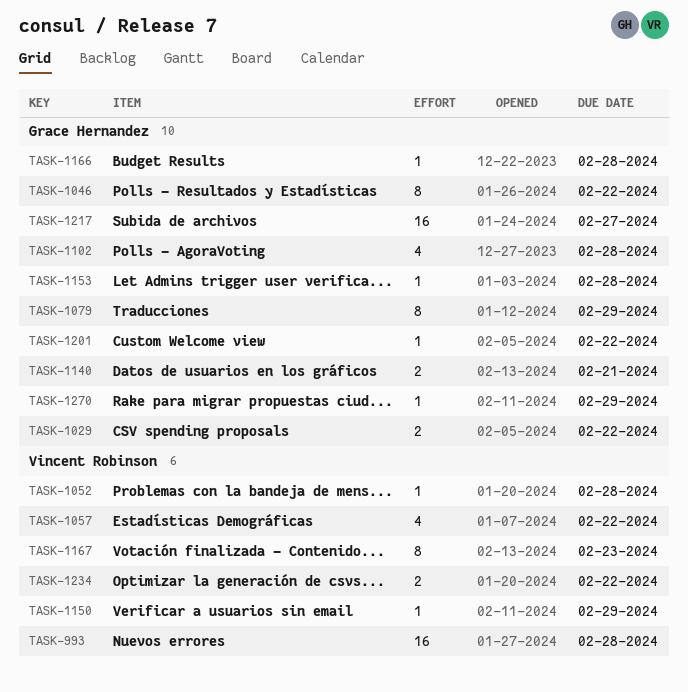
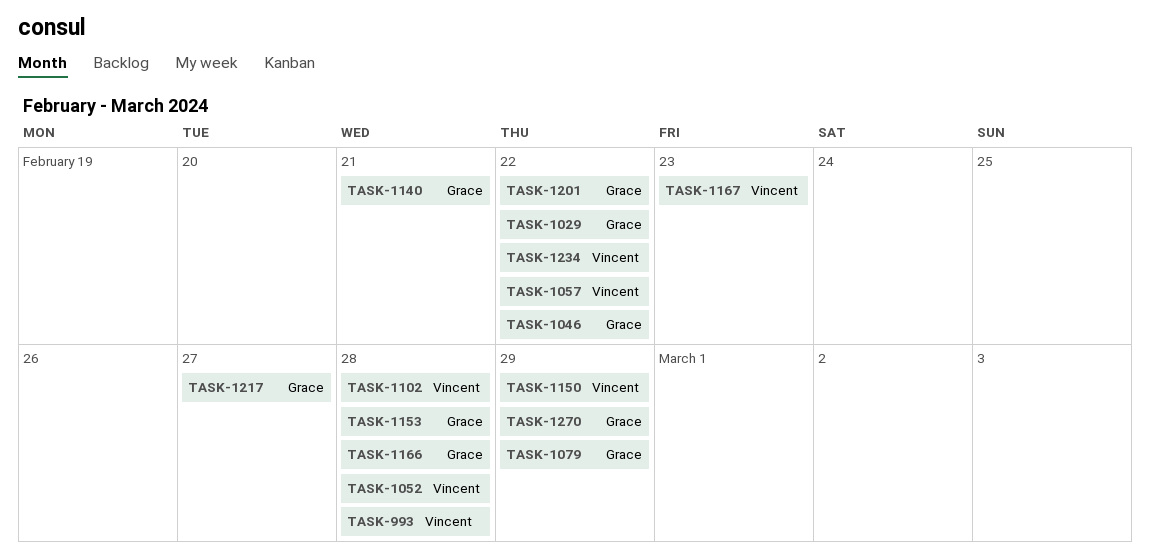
TASK-1102, owner: Grace Hernandez -> Vincent Robinson

